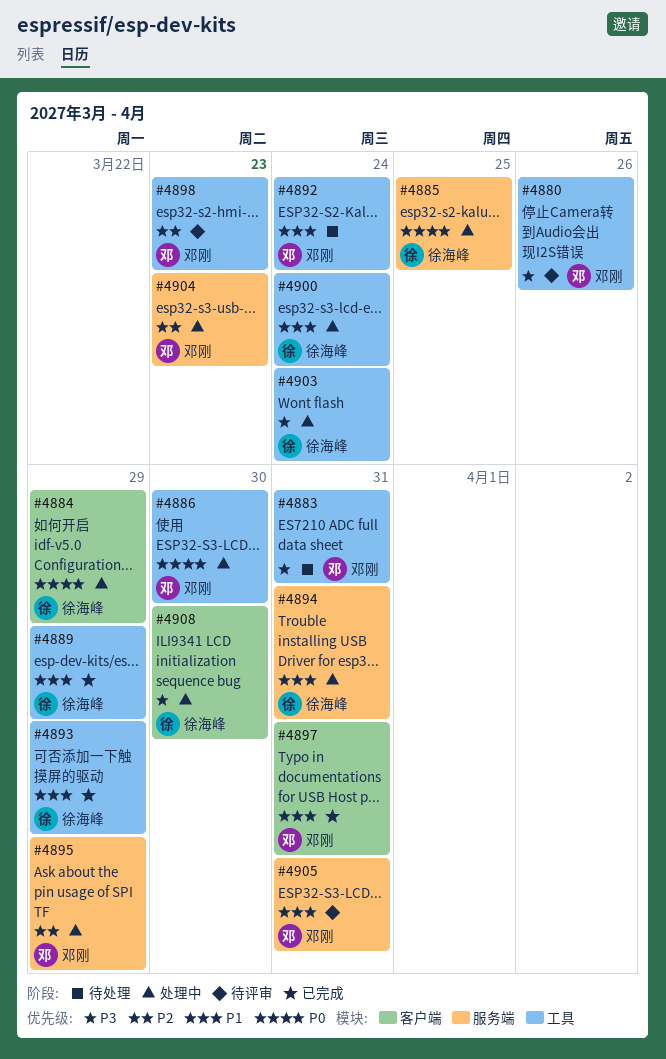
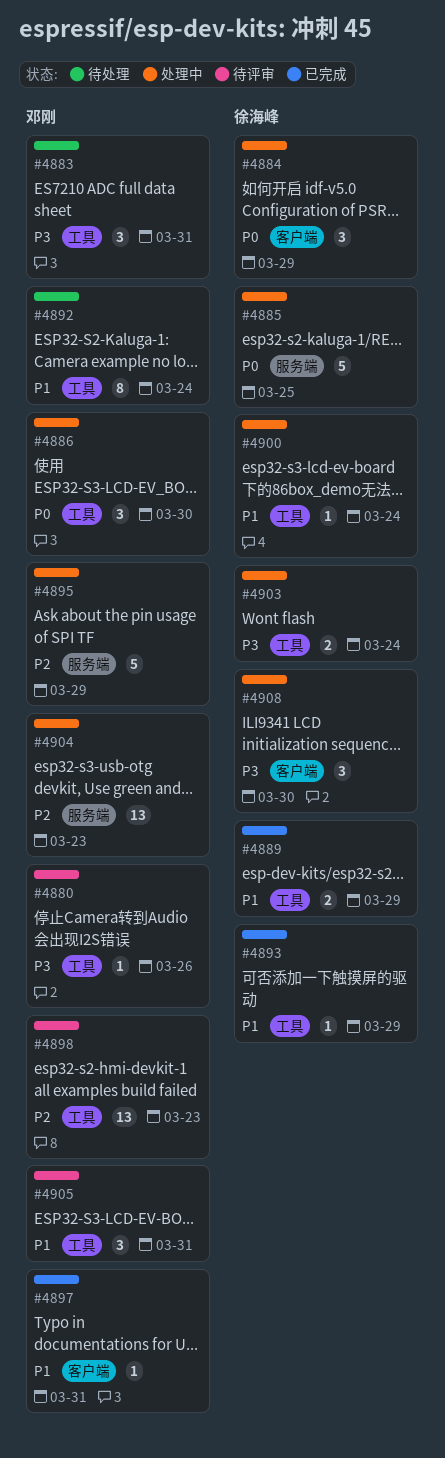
#4894: present -> none
#4905, label: 服务端 -> 工具

